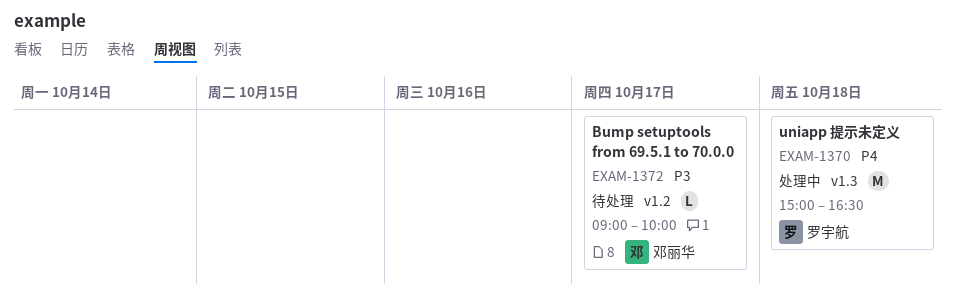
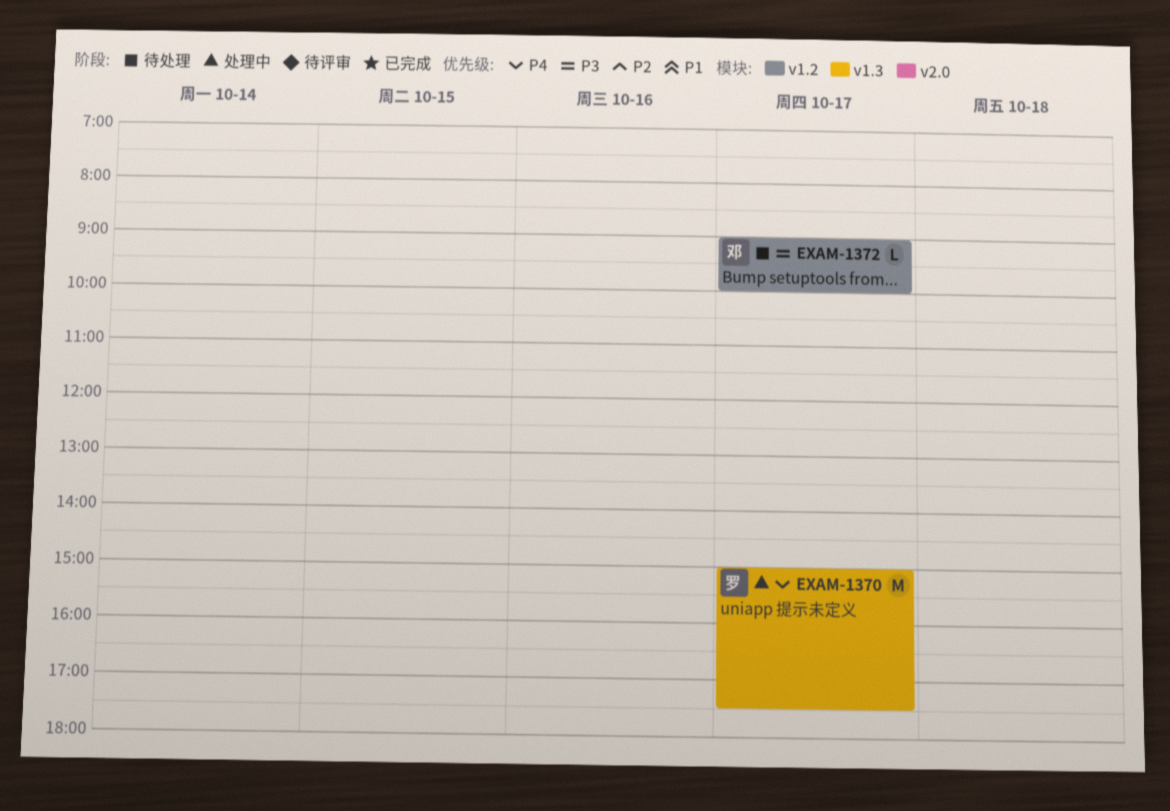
EXAM-1370, day: Oct 18 -> Oct 17
EXAM-1370, ends: 16:30 -> 17:30

